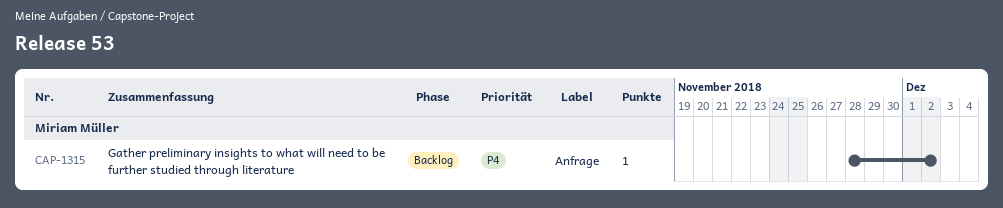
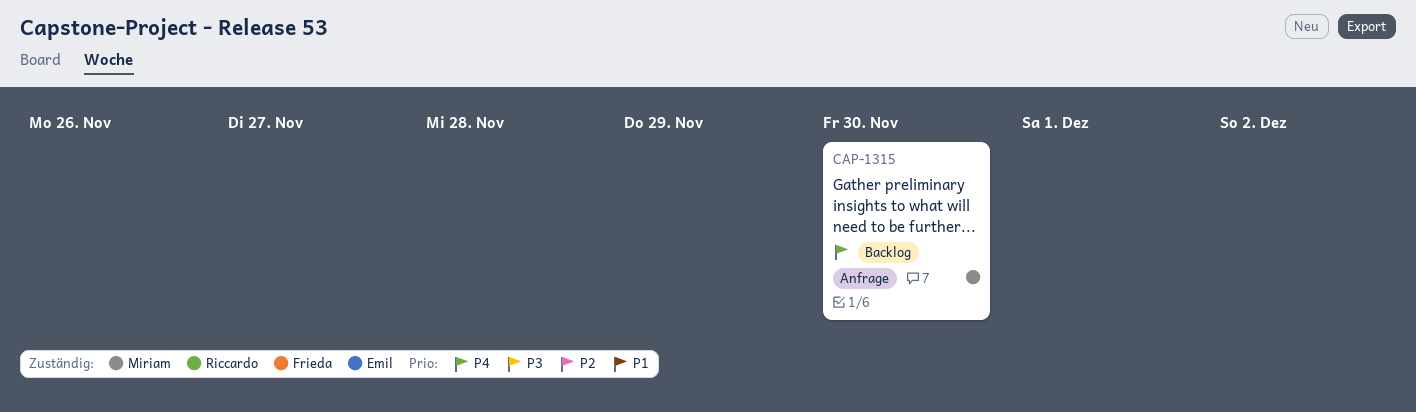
CAP-1315, due: Dec 2 -> Nov 30

